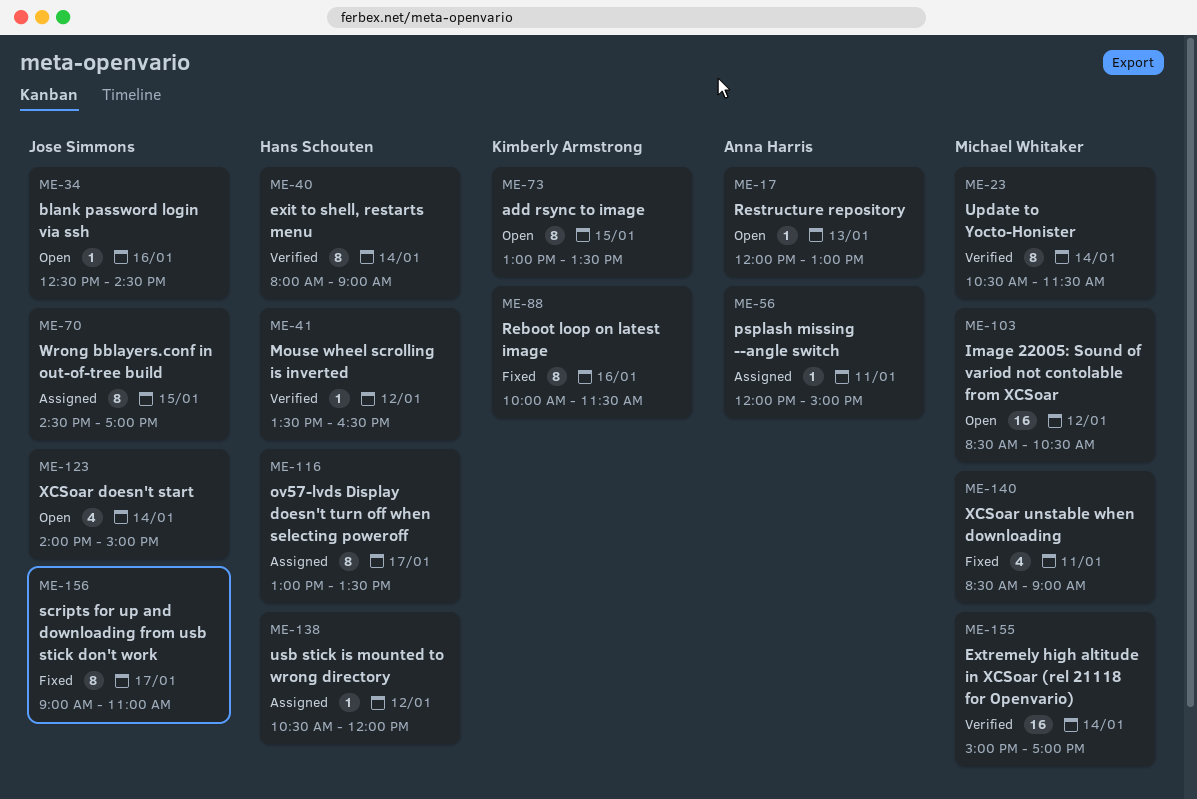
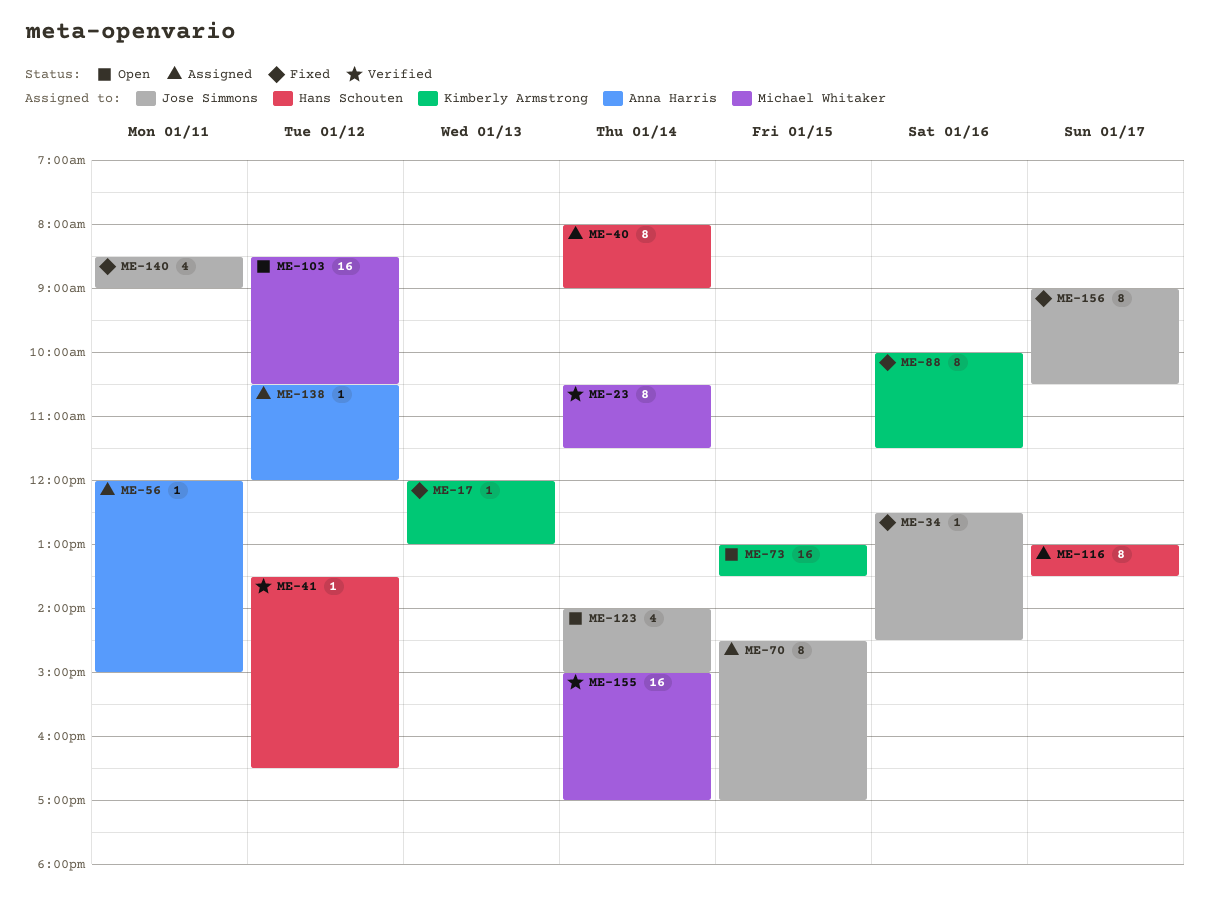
ME-17, status: Open -> Fixed
ME-17, owner: Anna Harris -> Kimberly Armstrong
ME-34, status: Open -> Fixed
ME-40, status: Verified -> Assigned
ME-73, estimate: 8 -> 16
ME-138, owner: Hans Schouten -> Anna Harris
ME-140, owner: Michael Whitaker -> Jose Simmons
ME-156, ends: 11:00 -> 10:30

